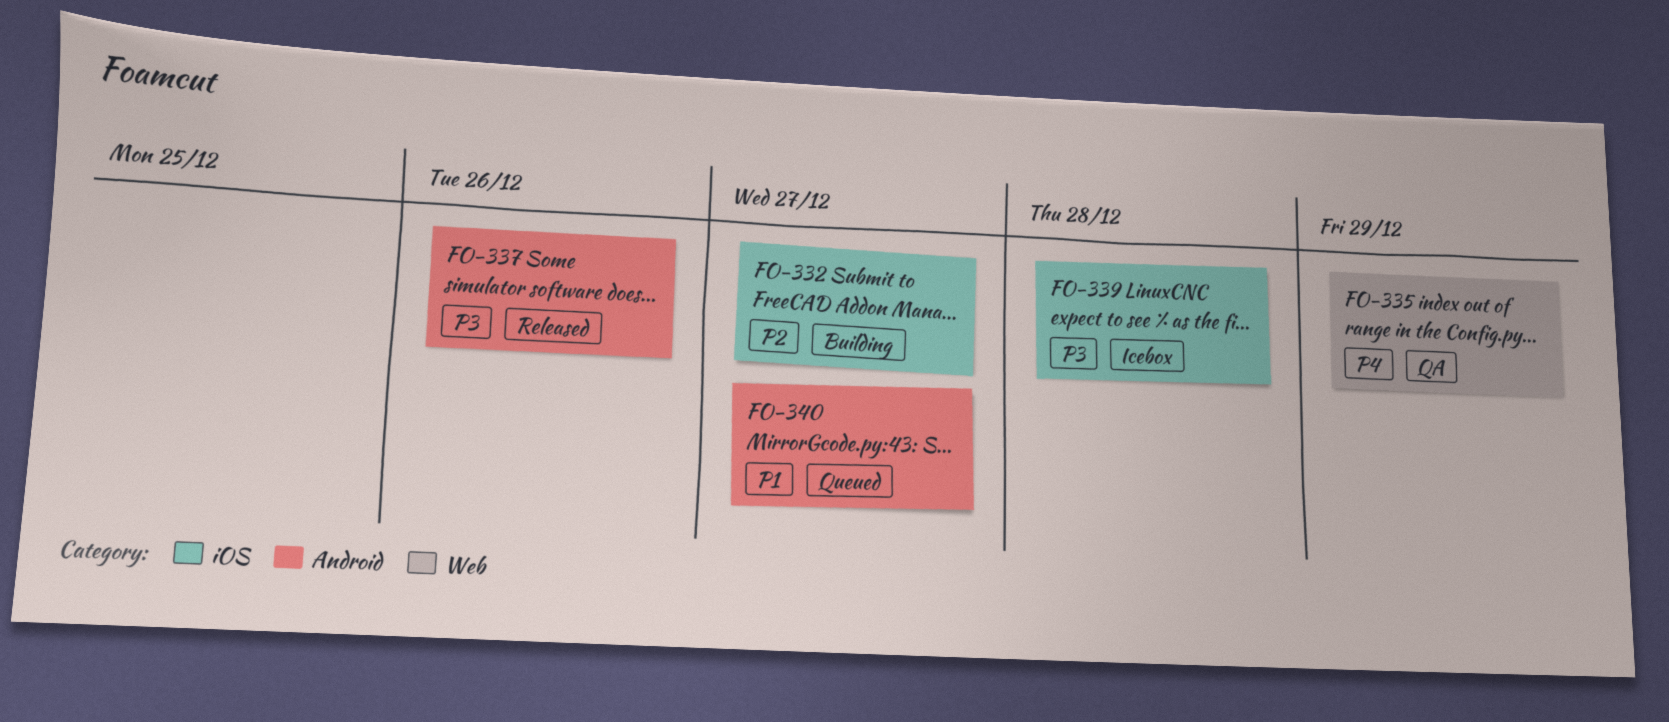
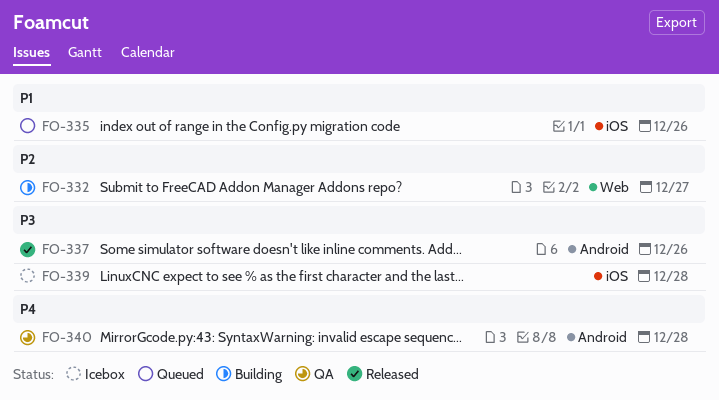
FO-332, label: iOS -> Web
FO-335, status: QA -> Queued
FO-335, priority: P4 -> P1
FO-335, label: Web -> iOS
FO-335, due: Dec 29 -> Dec 26
FO-340, status: Queued -> QA
FO-340, priority: P1 -> P4
FO-340, due: Dec 27 -> Dec 28

